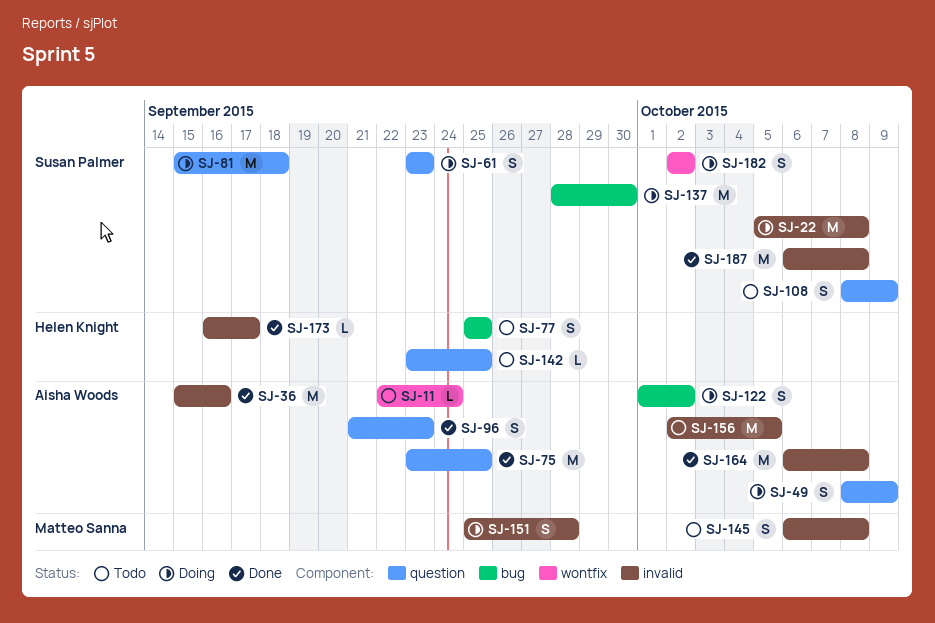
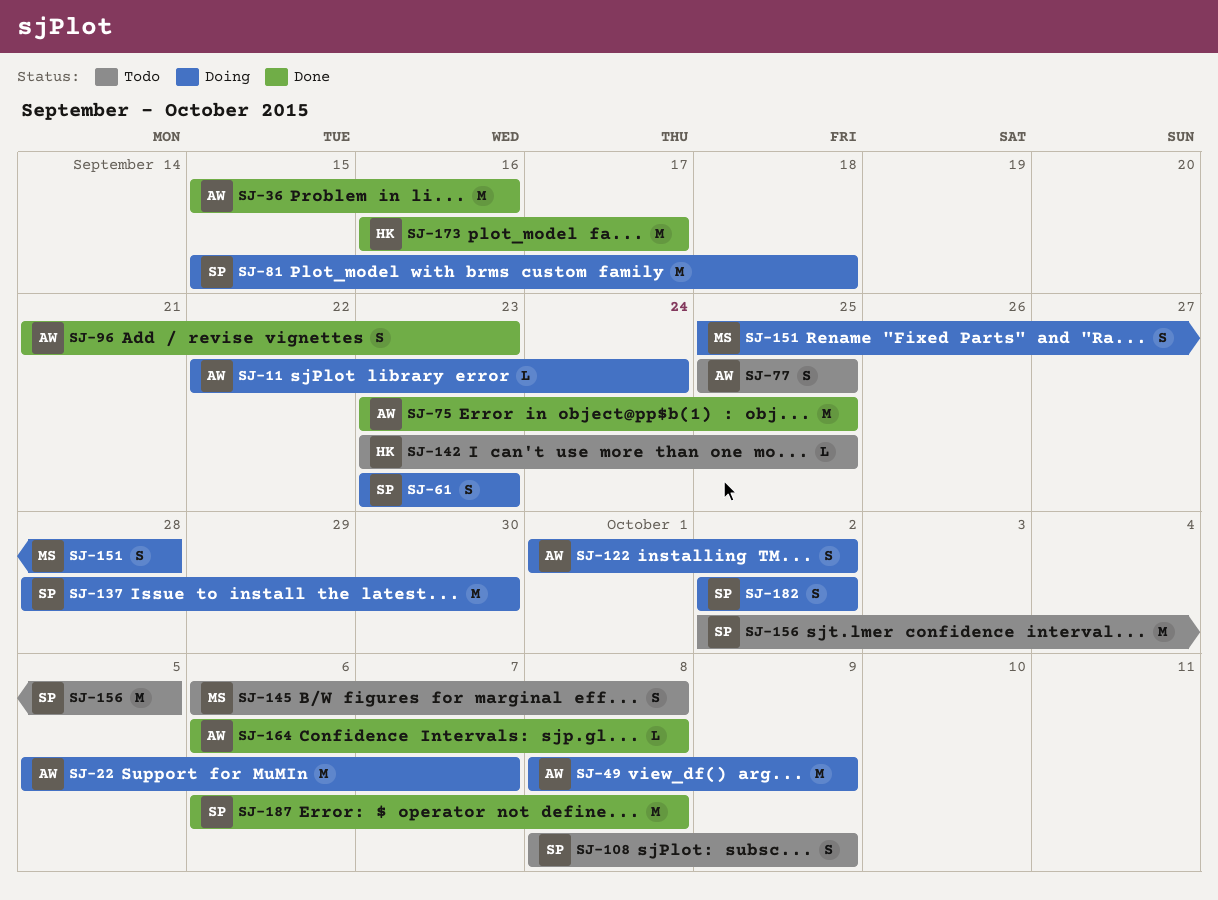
SJ-11, status: Todo -> Doing
SJ-22, owner: Susan Palmer -> Aisha Woods
SJ-22, due: Oct 8 -> Oct 7
SJ-49, estimate: S -> M
SJ-77, owner: Helen Knight -> Aisha Woods
SJ-156, owner: Aisha Woods -> Susan Palmer
SJ-164, estimate: M -> L
SJ-173, estimate: L -> M

